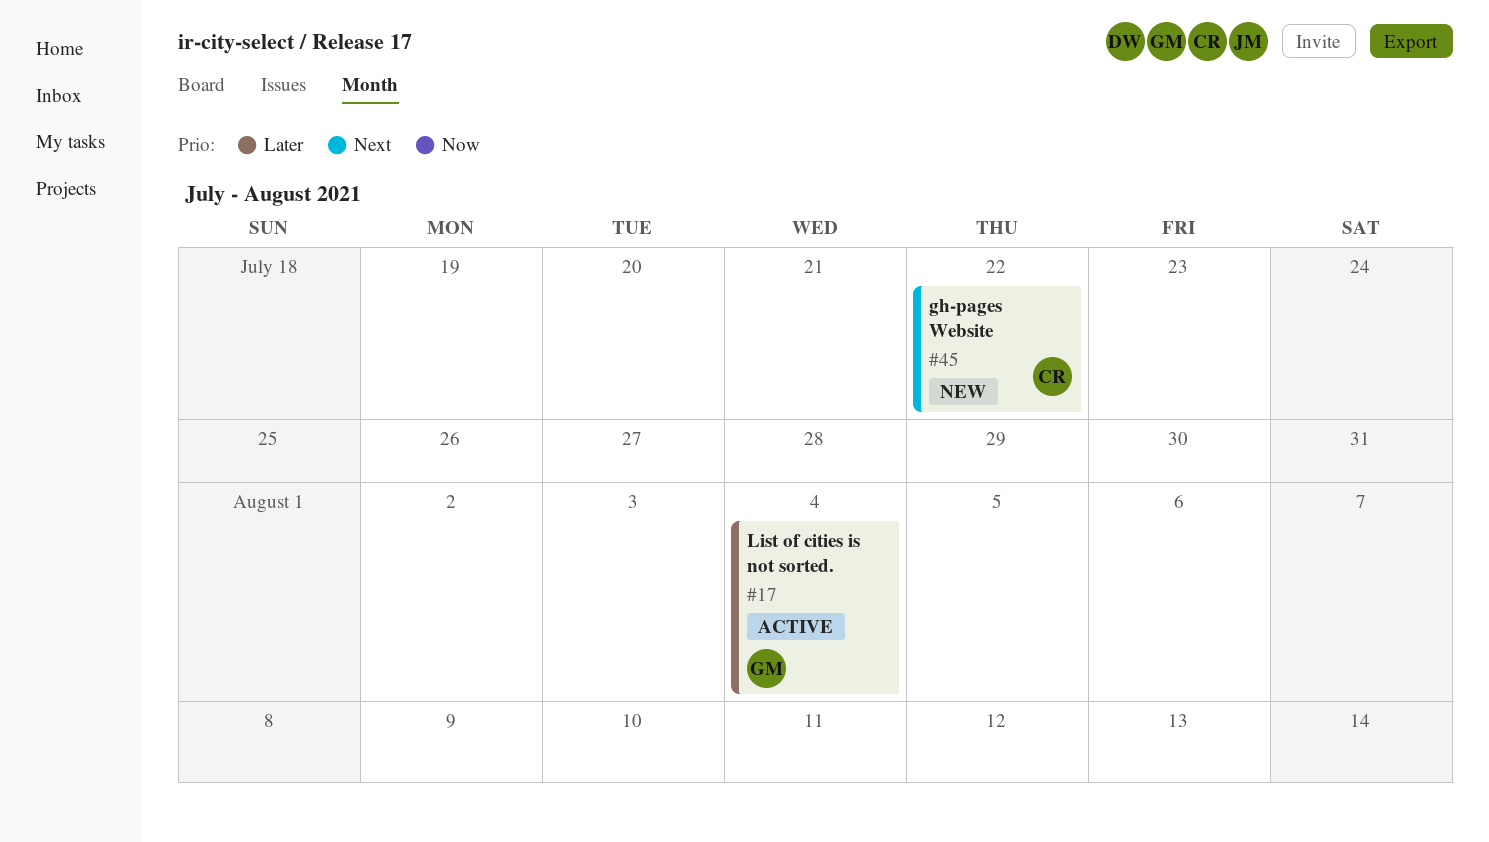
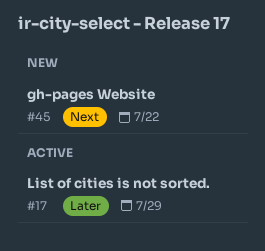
#17, due: Aug 4 -> Jul 29

